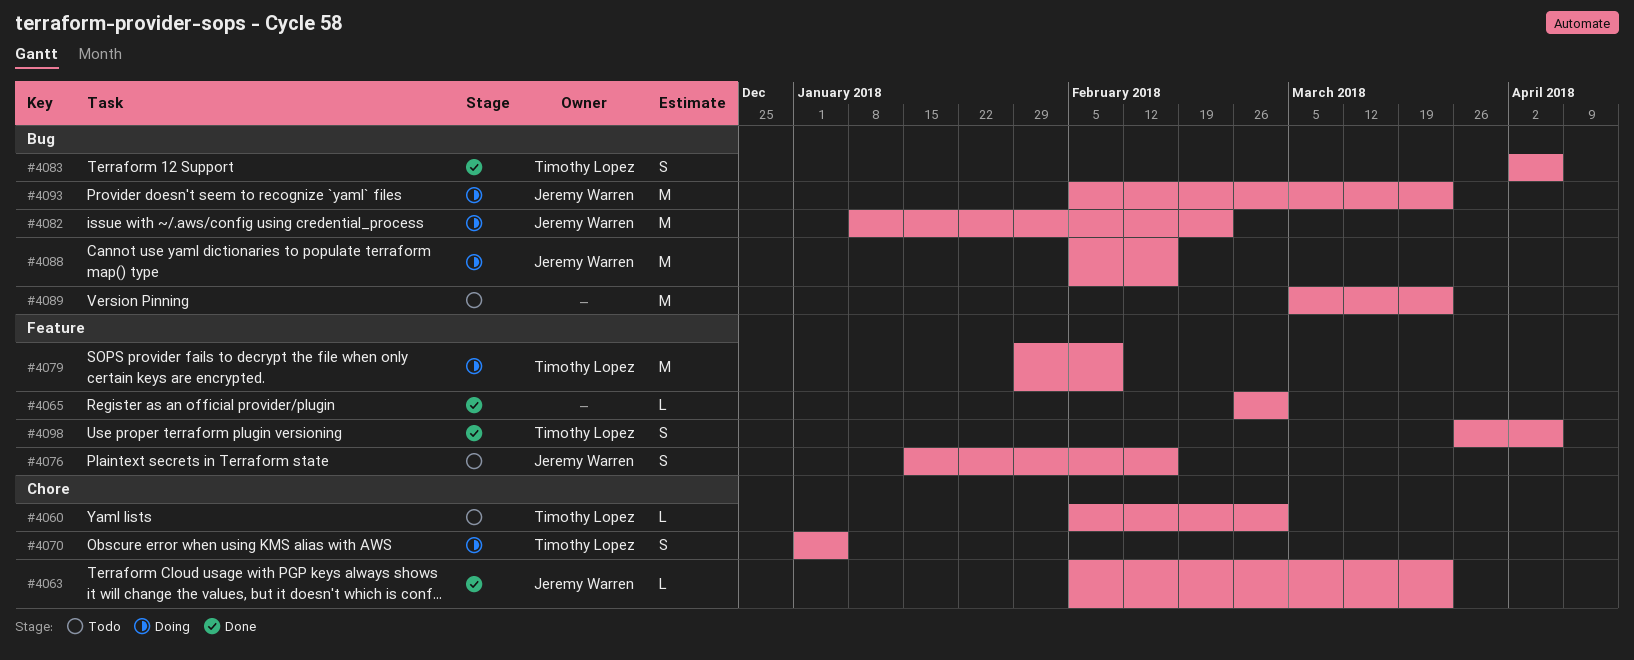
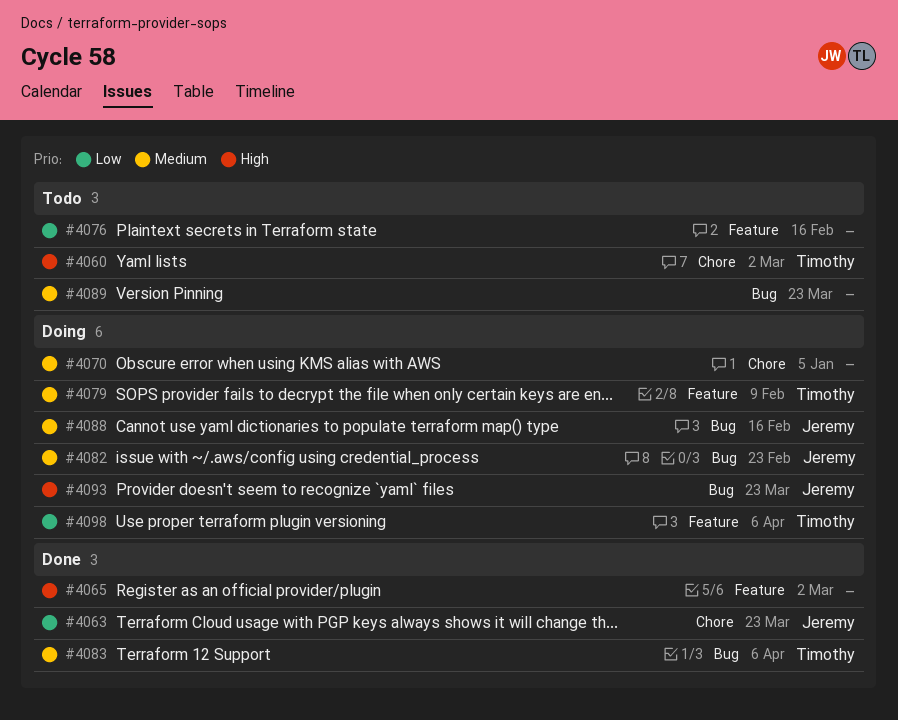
#4070, owner: Timothy Lopez -> none
#4076, owner: Jeremy Warren -> none
#4098, status: Done -> Doing

